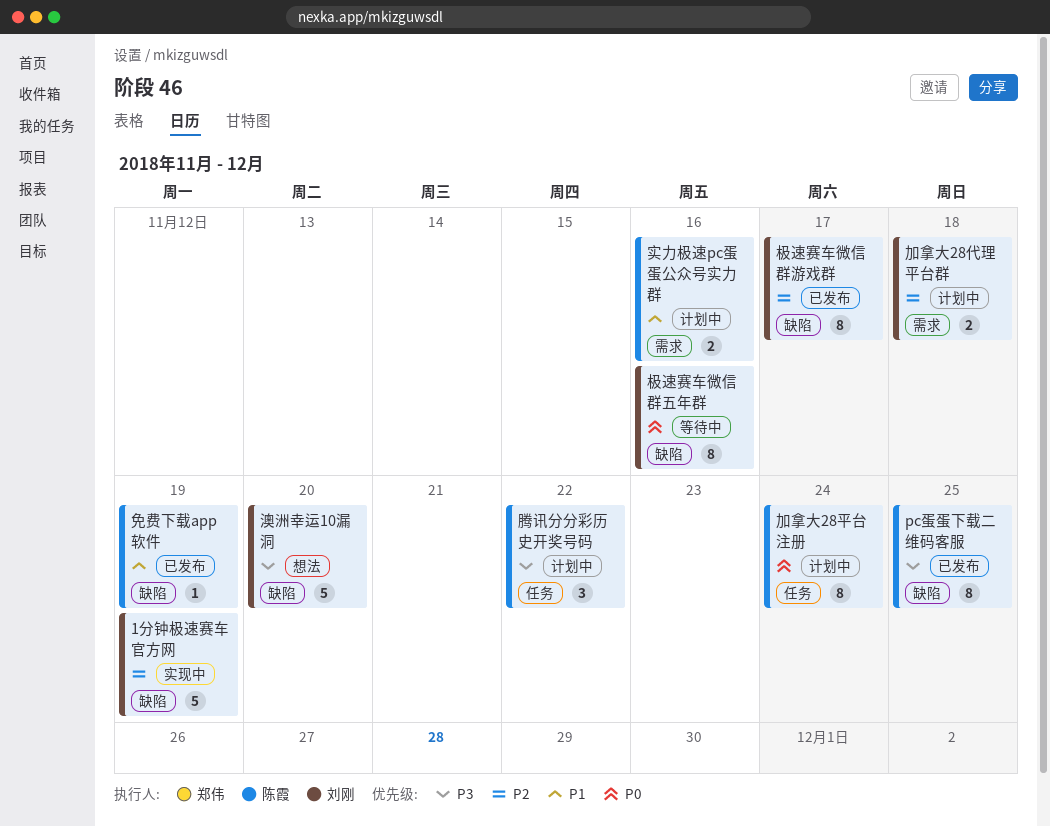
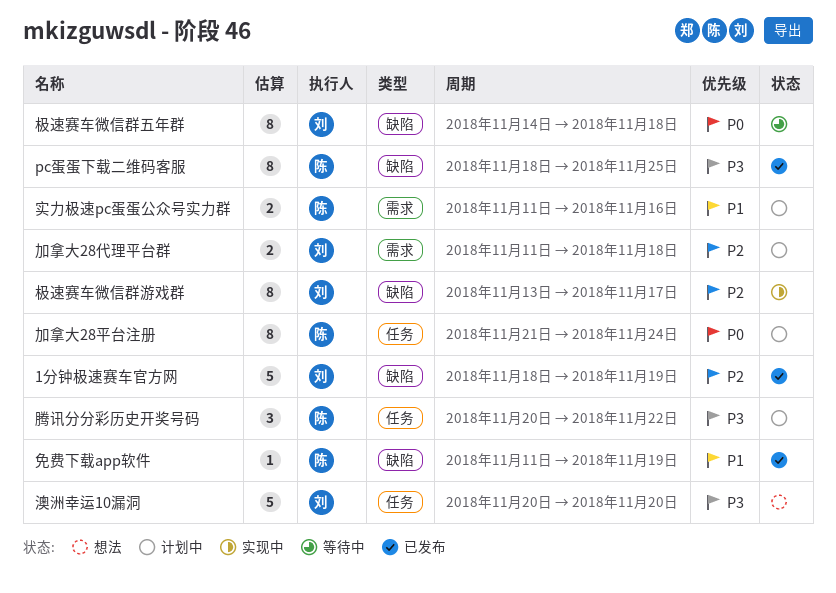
1分钟极速赛车官方网, status: 实现中 -> 已发布
极速赛车微信群五年群, due: Nov 16 -> Nov 18
极速赛车微信群游戏群, status: 已发布 -> 实现中
澳洲幸运10漏洞, label: 缺陷 -> 任务

